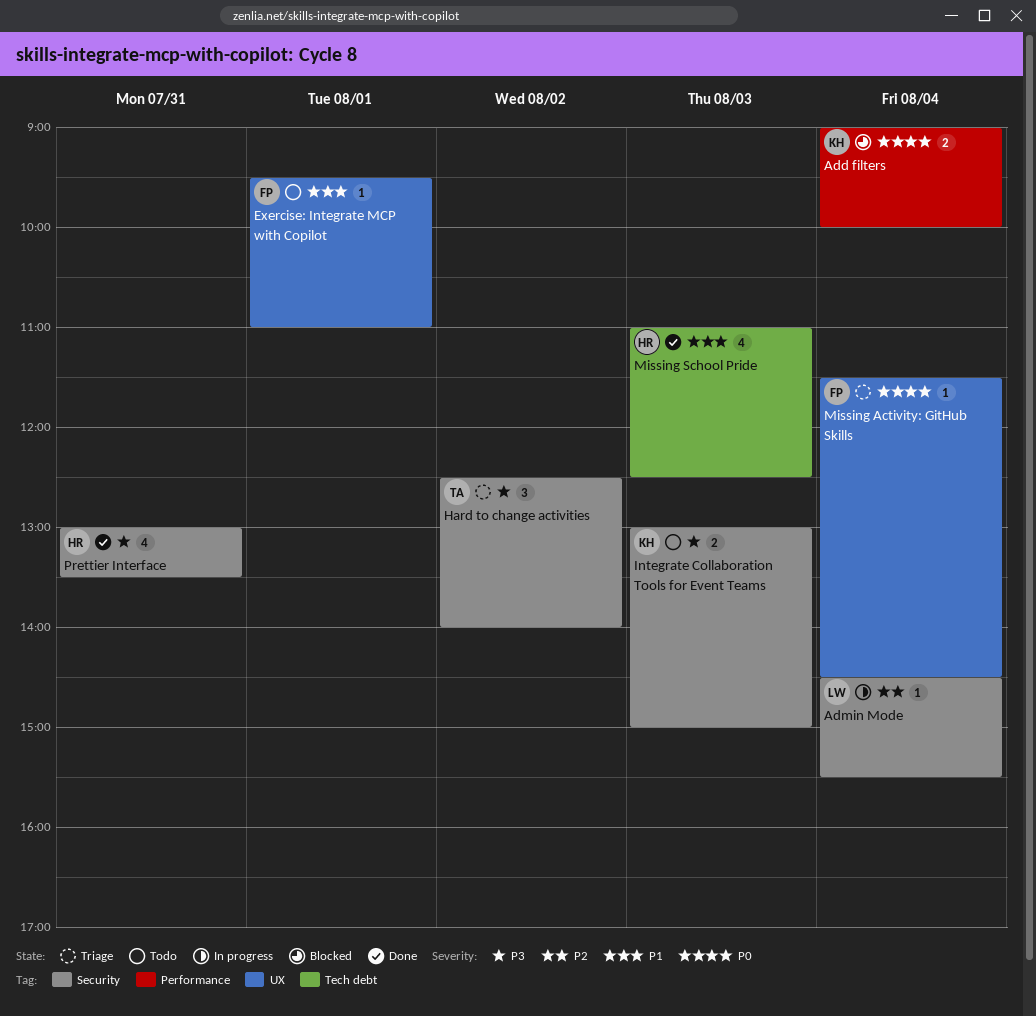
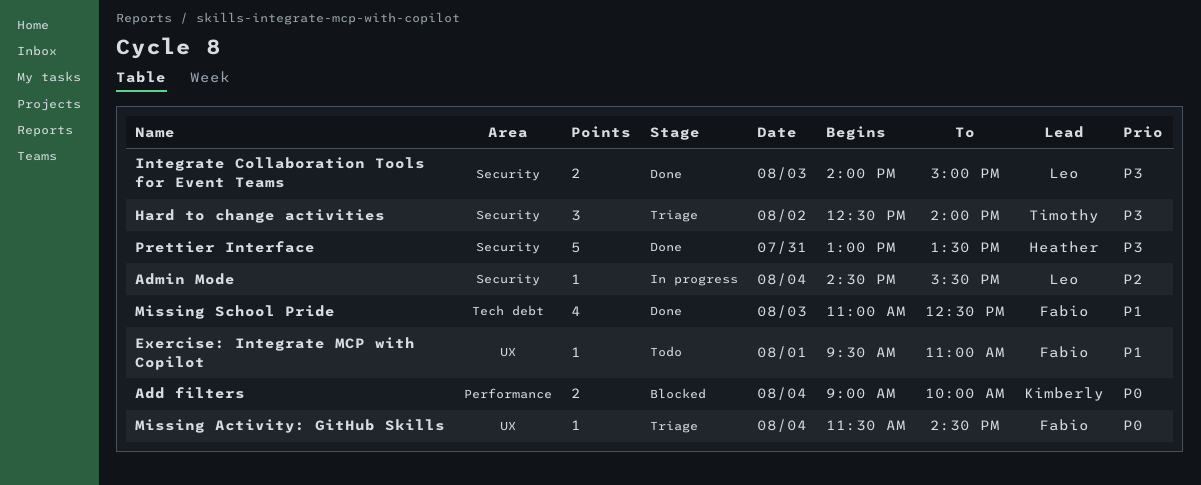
Integrate Collaboration Tools for Event Teams, status: Todo -> Done
Integrate Collaboration Tools for Event Teams, owner: Kimberly -> Leo
Integrate Collaboration Tools for Event Teams, begins: 13:00 -> 14:00
Missing School Pride, owner: Heather -> Fabio
Prettier Interface, estimate: 4 -> 5

